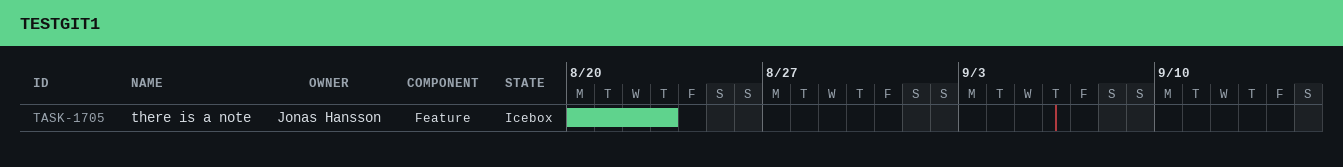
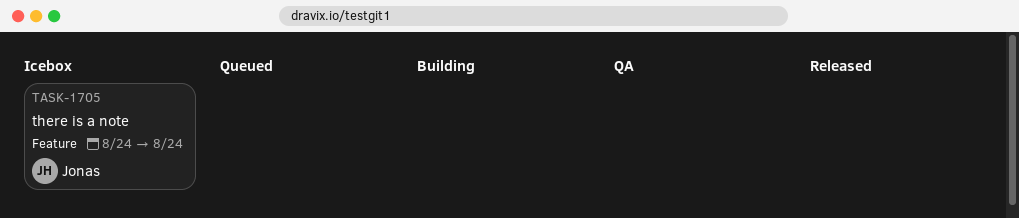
TASK-1705, start: Aug 20 -> Aug 24
TASK-1705, due: Aug 23 -> Aug 24

